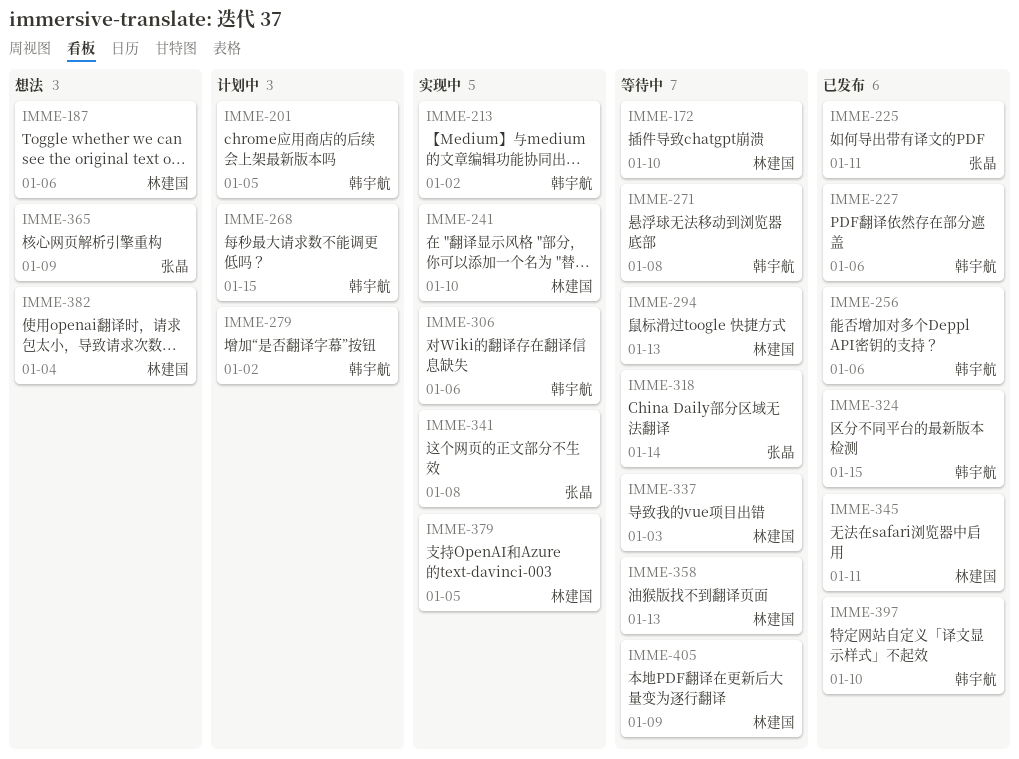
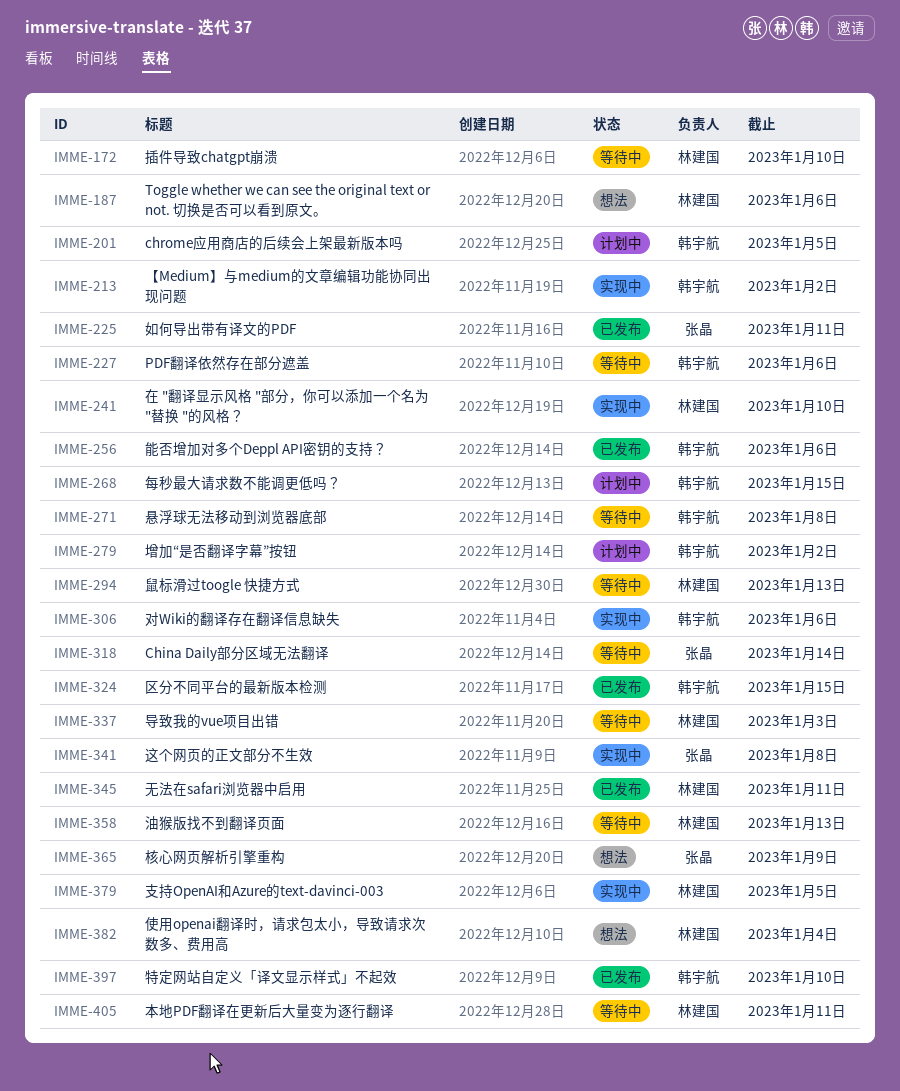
IMME-227, status: 已发布 -> 等待中
IMME-405, due: Jan 9 -> Jan 11

